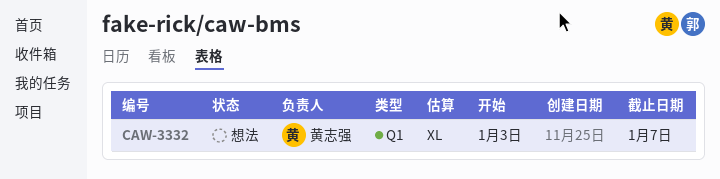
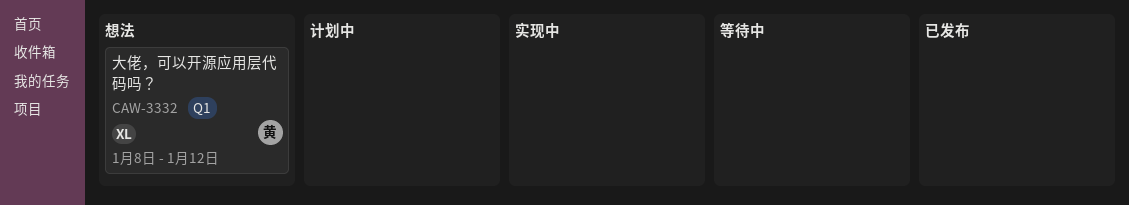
CAW-3332, start: Jan 3 -> Jan 8
CAW-3332, due: Jan 7 -> Jan 12

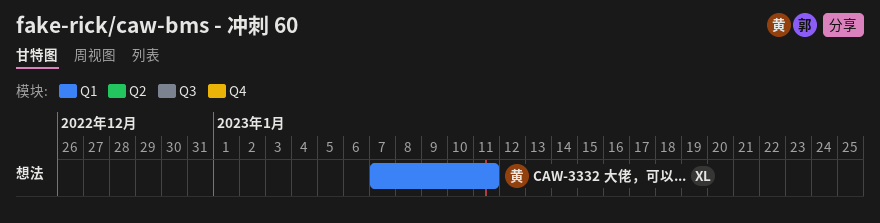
CAW-3332, start: Jan 8 -> Jan 7
CAW-3332, due: Jan 12 -> Jan 11

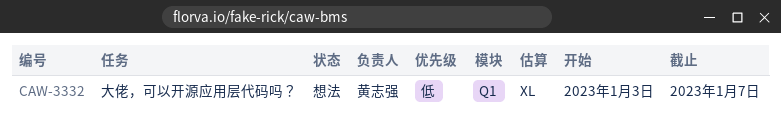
CAW-3332, start: Jan 7 -> Jan 3
CAW-3332, due: Jan 11 -> Jan 7

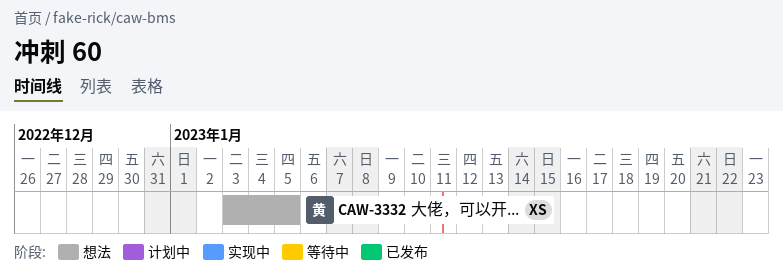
CAW-3332, estimate: XL -> XS
CAW-3332, due: Jan 7 -> Jan 5

